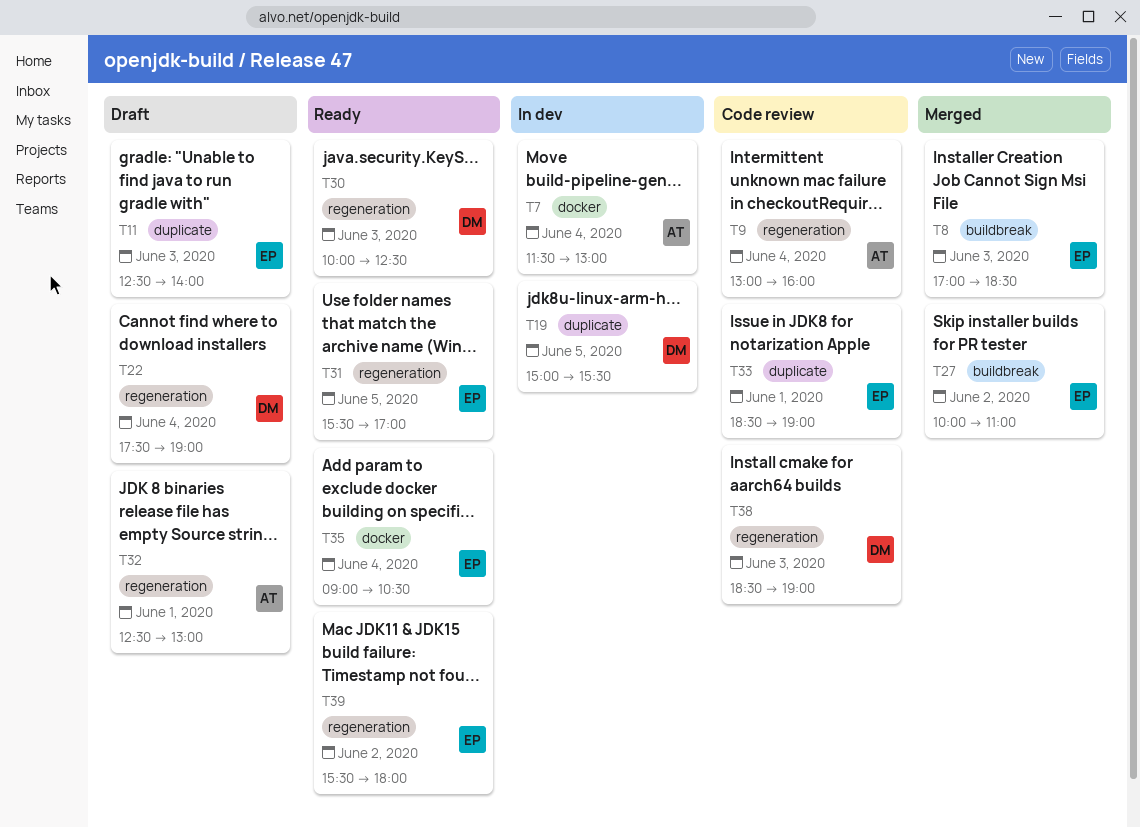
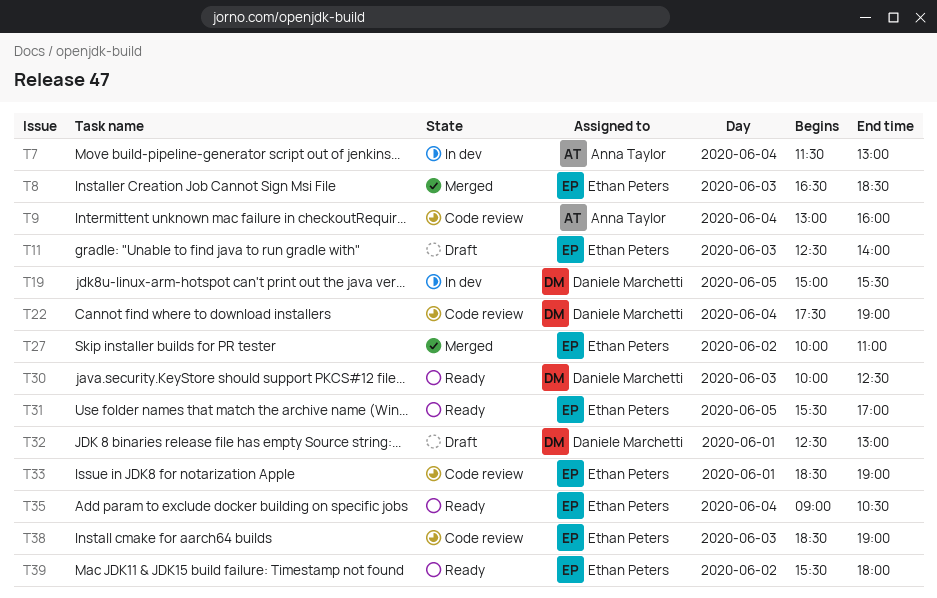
T8, begins: 17:00 -> 16:30
T22, status: Draft -> Code review
T32, owner: Anna Taylor -> Daniele Marchetti
T38, owner: Daniele Marchetti -> Ethan Peters

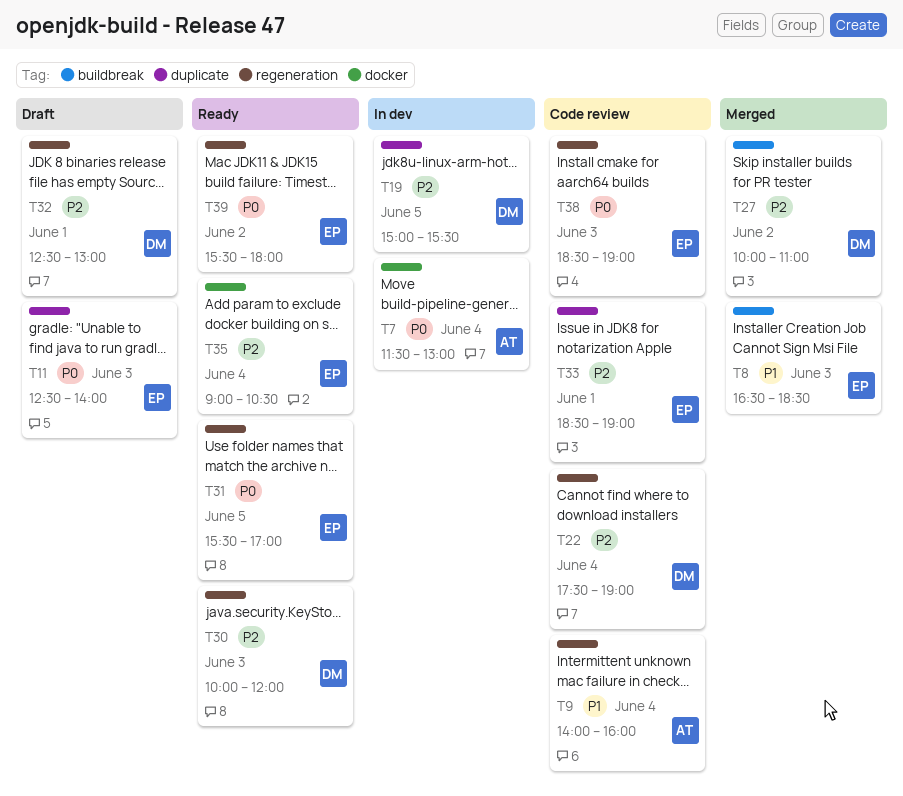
T9, begins: 13:00 -> 14:00
T27, owner: Ethan Peters -> Daniele Marchetti
T30, ends: 12:30 -> 12:00

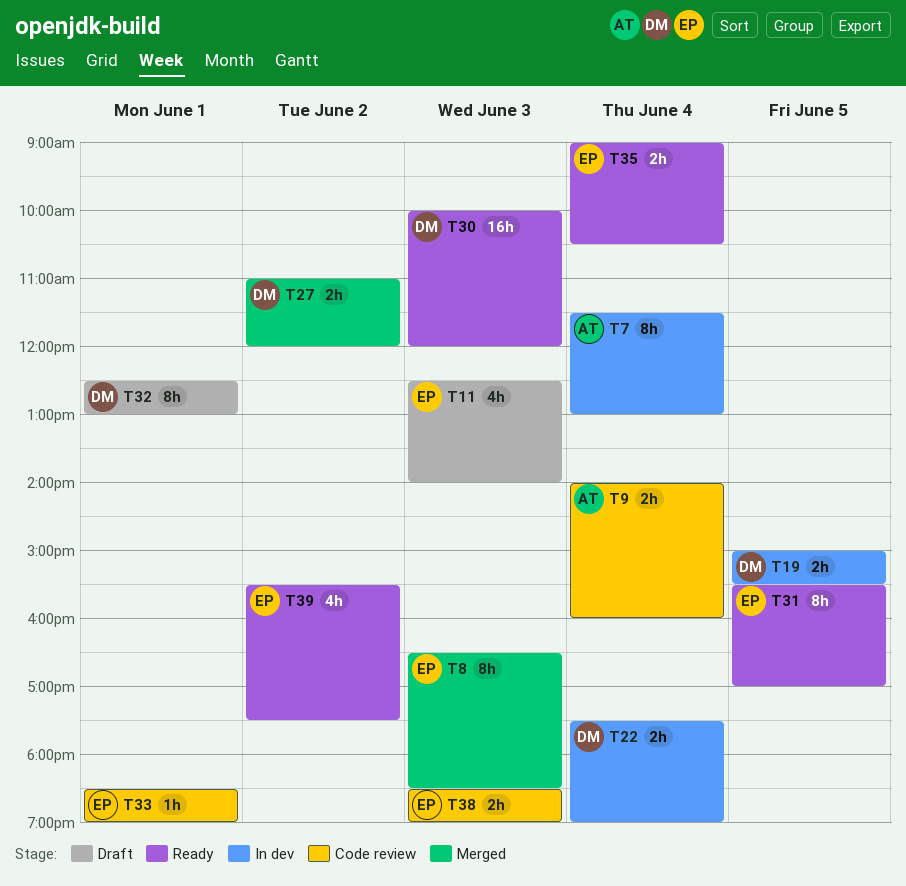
T22, status: Code review -> In dev
T27, begins: 10:00 -> 11:00
T27, ends: 11:00 -> 12:00
T39, ends: 18:00 -> 17:30

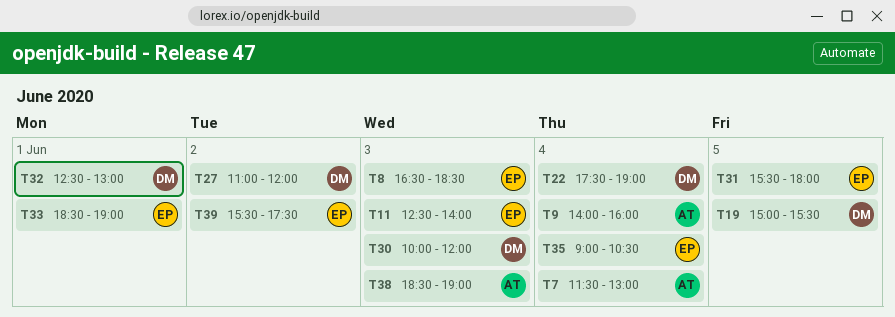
T31, ends: 17:00 -> 18:00
T38, owner: EP -> AT

